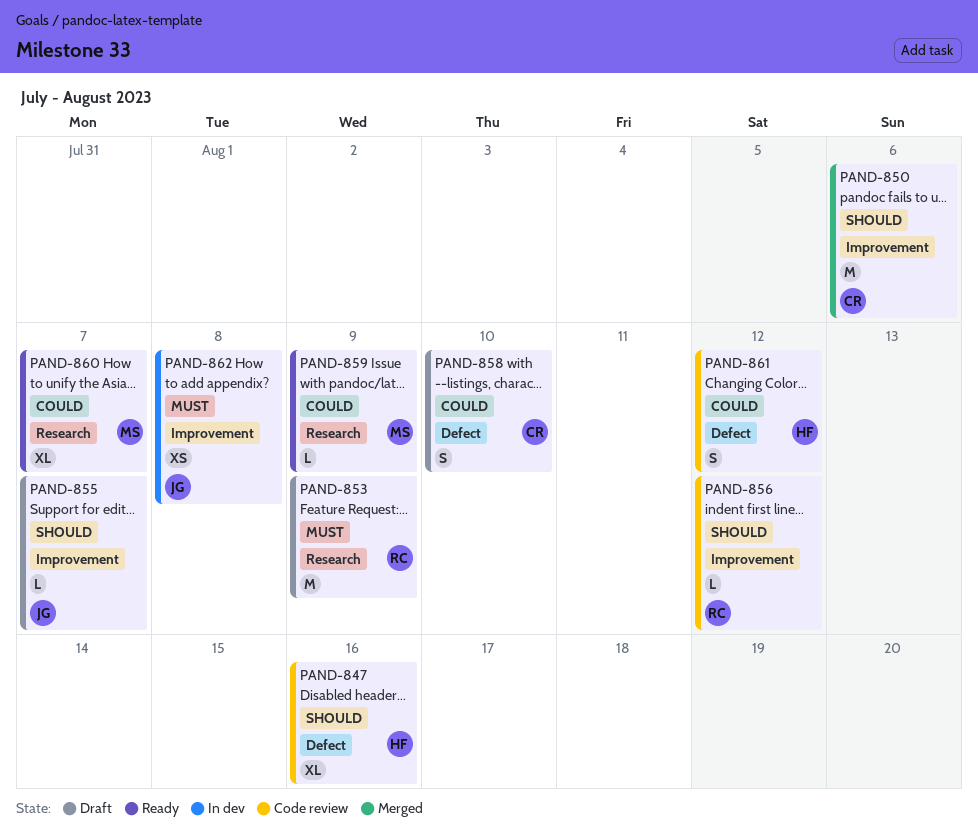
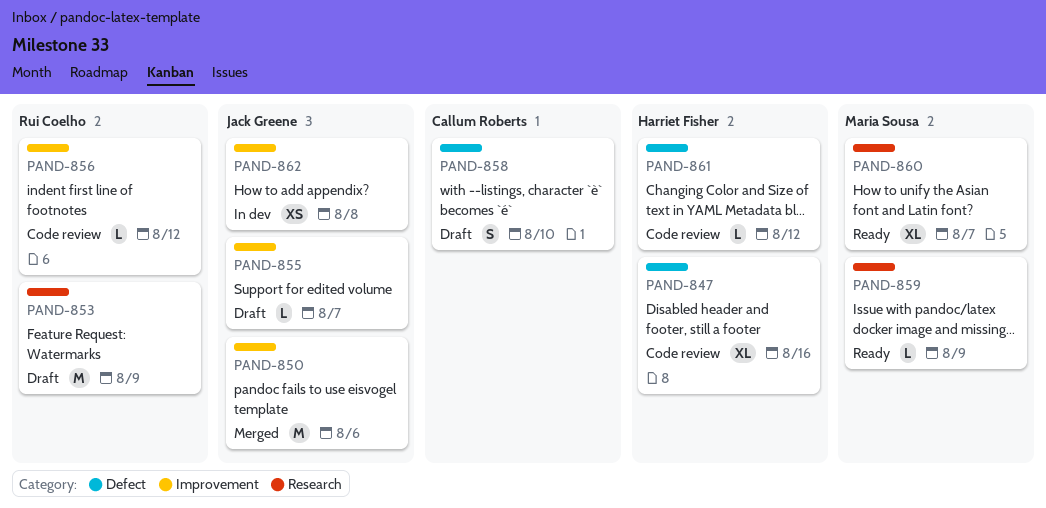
PAND-850, owner: Callum Roberts -> Jack Greene
PAND-861, estimate: S -> L

